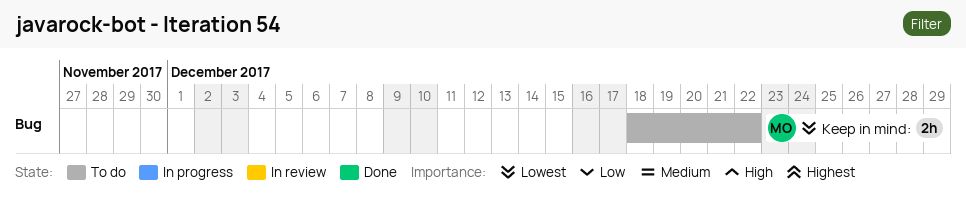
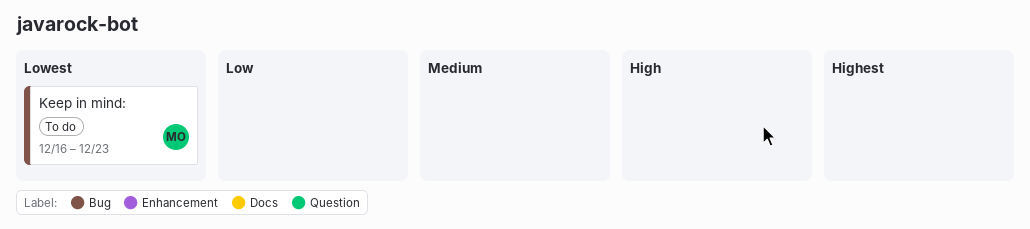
Keep in mind:, start: Dec 18 -> Dec 16
Keep in mind:, due: Dec 22 -> Dec 23

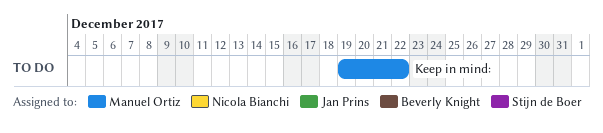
Keep in mind:, start: Dec 16 -> Dec 19
Keep in mind:, due: Dec 23 -> Dec 22

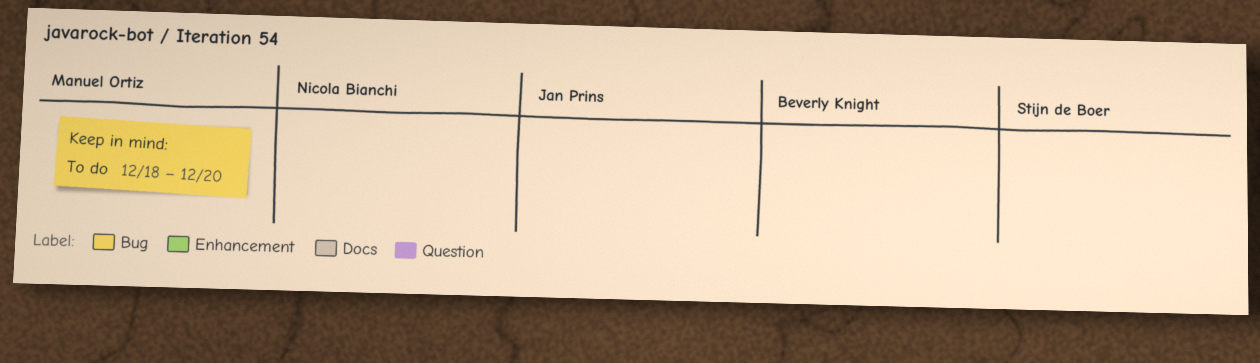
Keep in mind:, start: Dec 19 -> Dec 18
Keep in mind:, due: Dec 22 -> Dec 20

